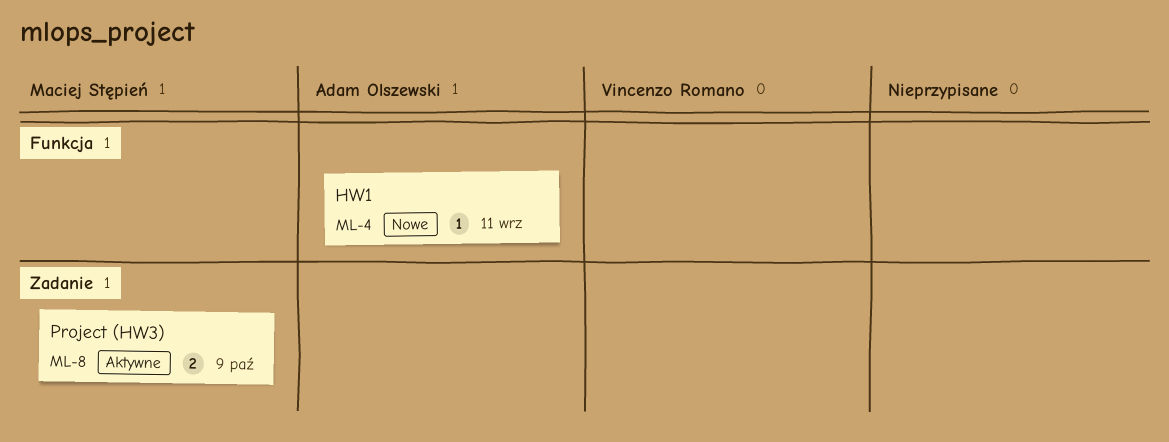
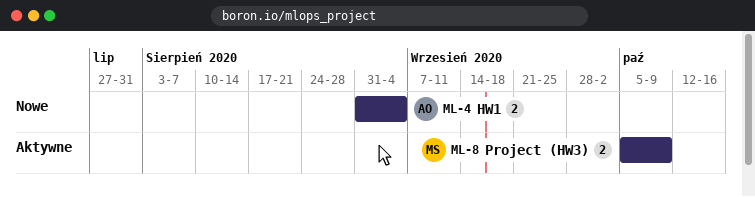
ML-4, estimate: 1 -> 2
ML-4, due: Sep 11 -> Sep 4

